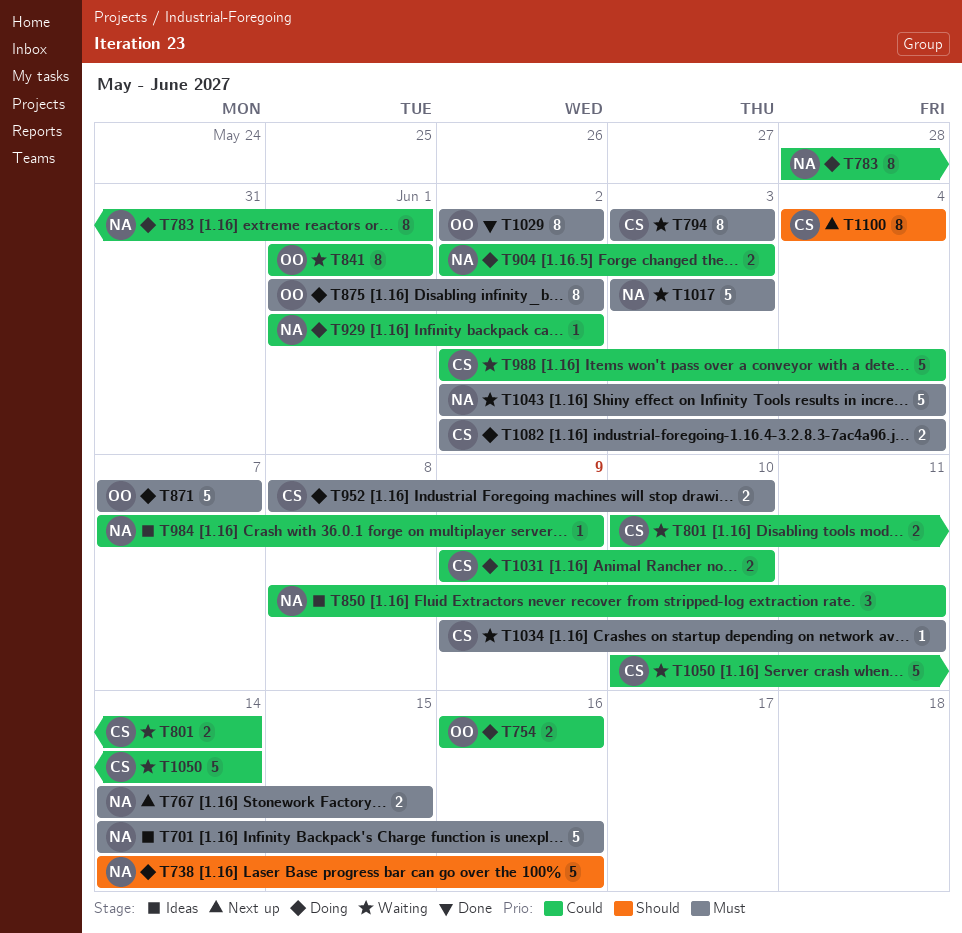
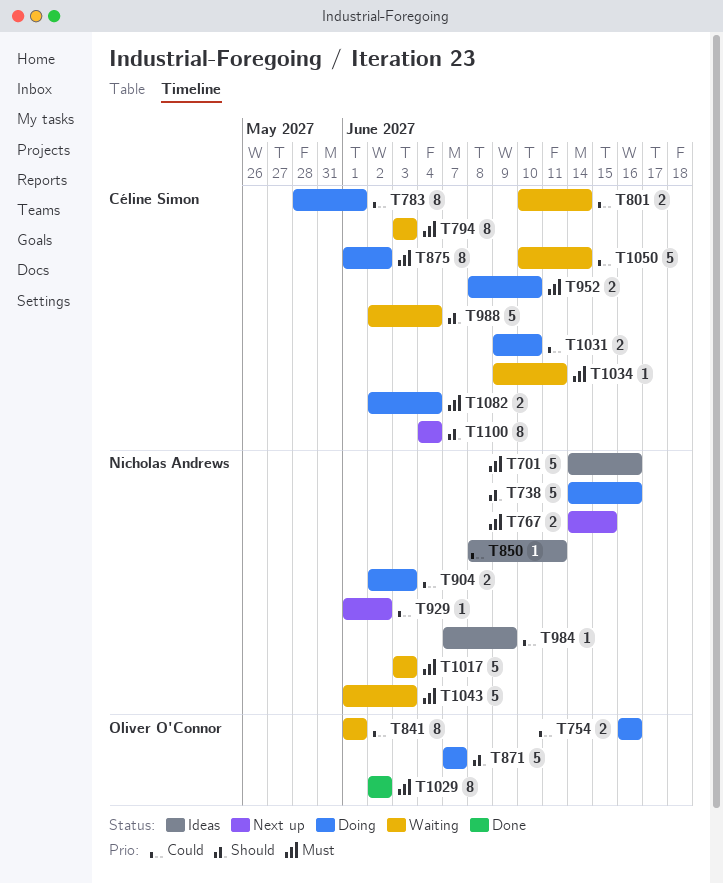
T783, owner: Nicholas Andrews -> Céline Simon
T850, estimate: 3 -> 1
T871, priority: Must -> Should
T875, owner: Oliver O'Connor -> Céline Simon
T929, status: Doing -> Next up
T988, priority: Could -> Should
T1043, start: Jun 2 -> Jun 1
T1043, due: Jun 4 -> Jun 3

